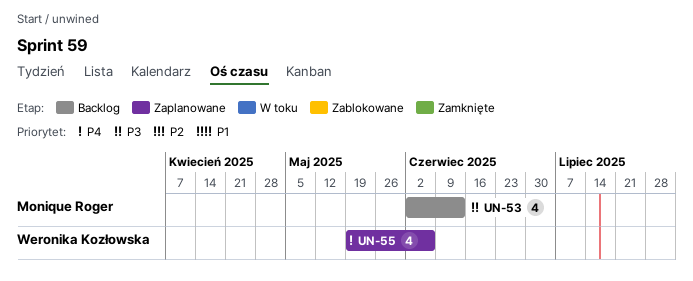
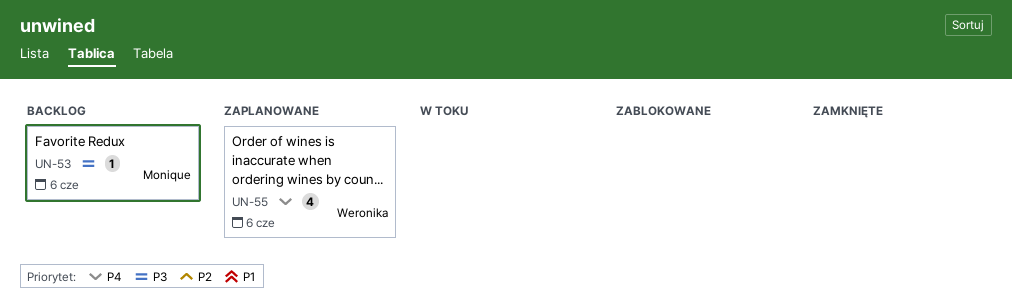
UN-53, estimate: 4 -> 1
UN-53, due: Jun 13 -> Jun 6

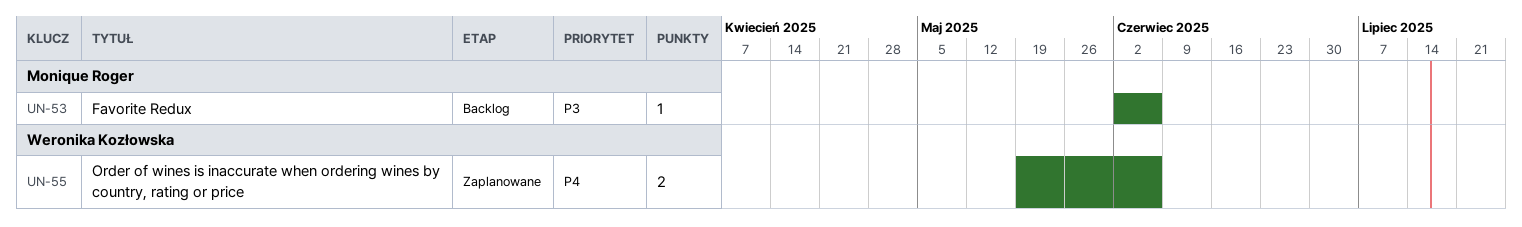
UN-55, estimate: 4 -> 2

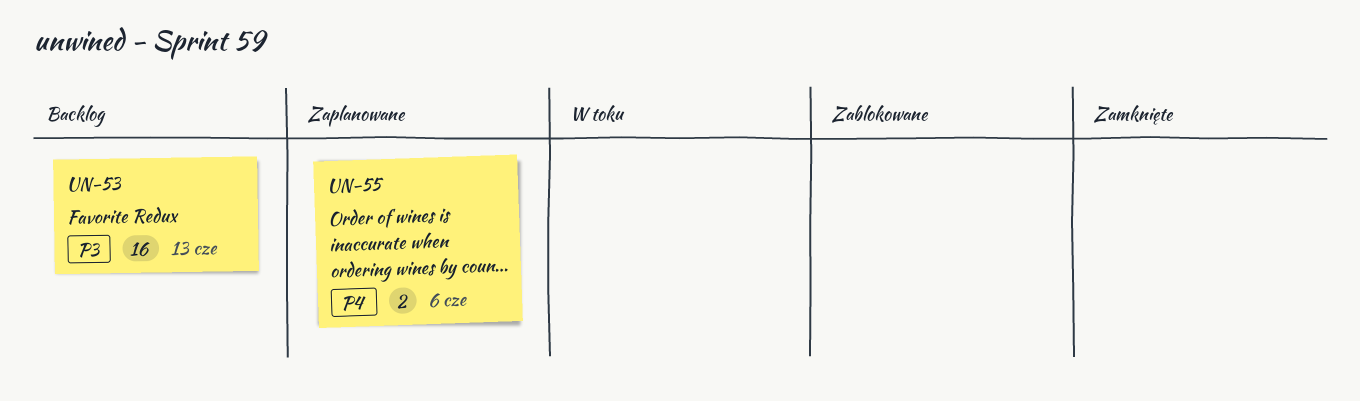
UN-53, estimate: 1 -> 16
UN-53, due: Jun 6 -> Jun 13

